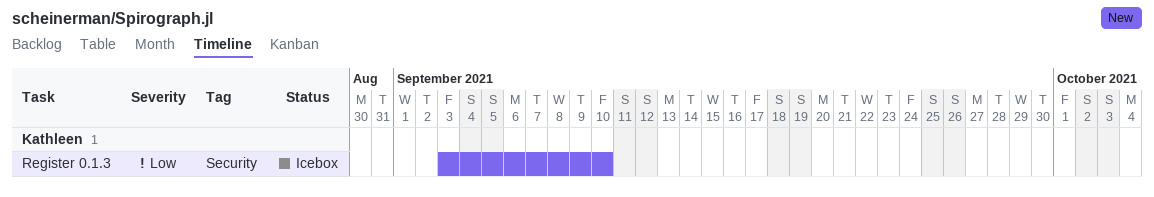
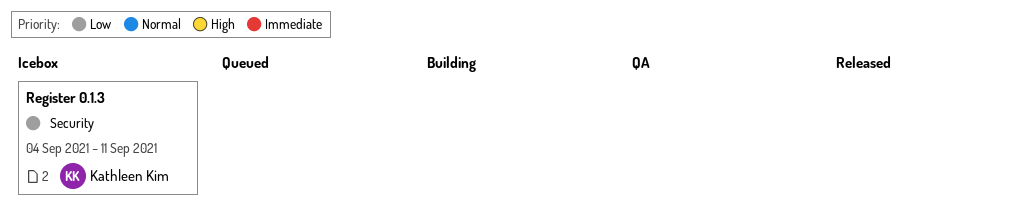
Register 0.1.3, start: Sep 3 -> Sep 4
Register 0.1.3, due: Sep 10 -> Sep 11

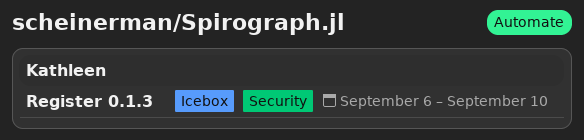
Register 0.1.3, start: Sep 4 -> Sep 6
Register 0.1.3, due: Sep 11 -> Sep 10

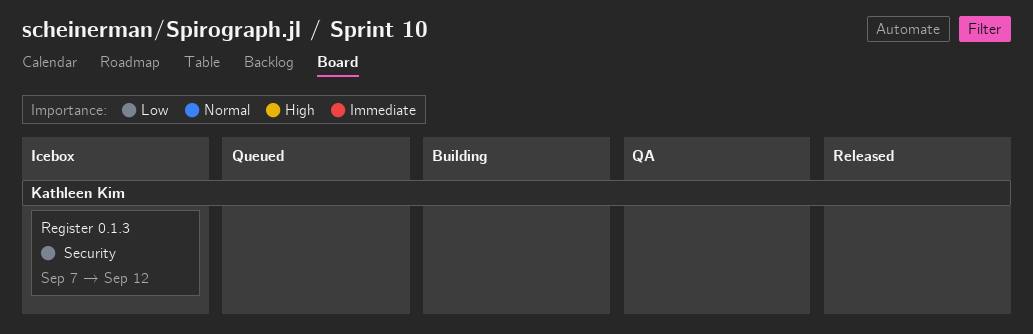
Register 0.1.3, start: Sep 6 -> Sep 7
Register 0.1.3, due: Sep 10 -> Sep 12

